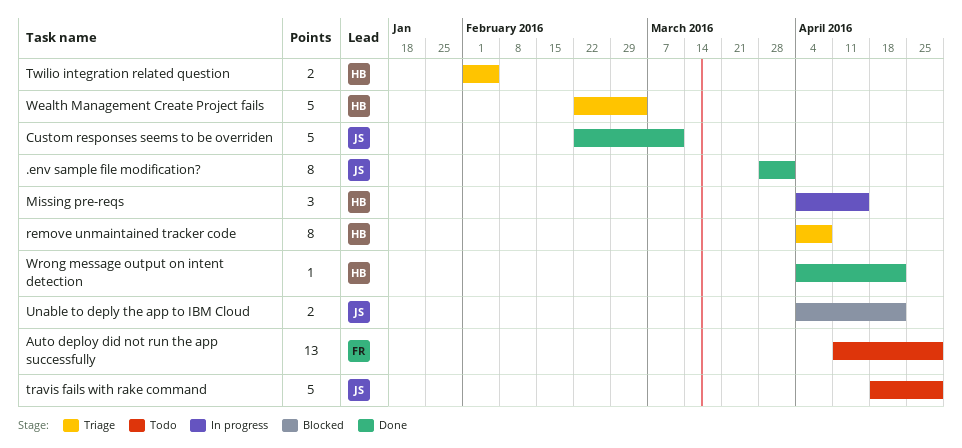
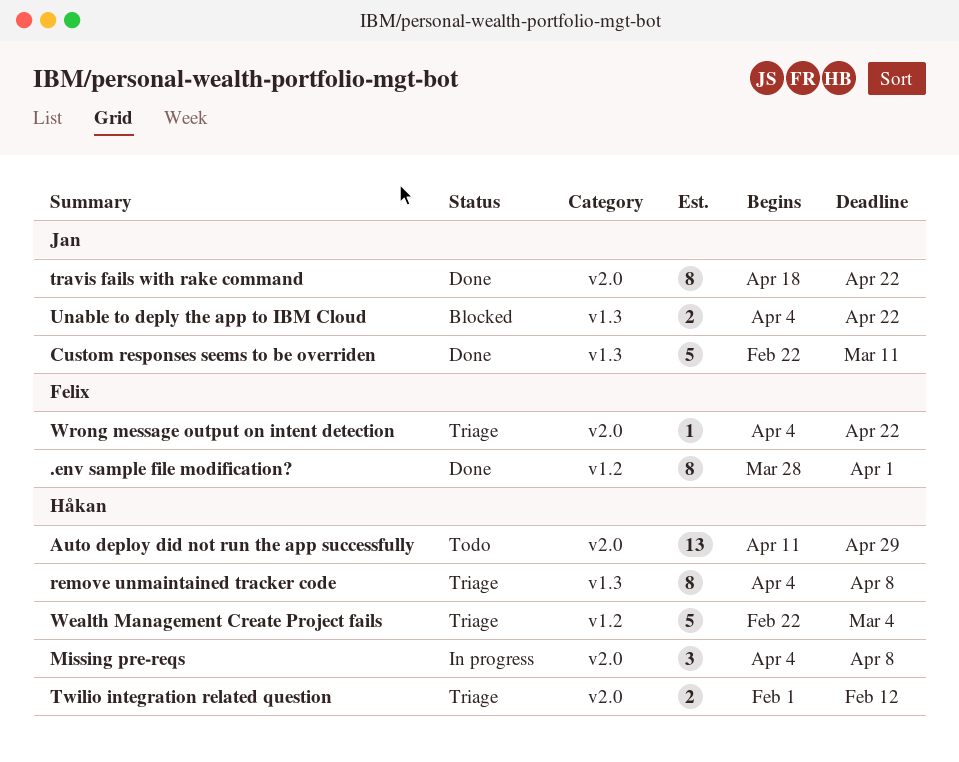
.env sample file modification?, owner: Jan -> Felix
Auto deploy did not run the app successfully, owner: Felix -> Håkan
Missing pre-reqs, due: Apr 15 -> Apr 8
travis fails with rake command, status: Todo -> Done
travis fails with rake command, estimate: 5 -> 8
travis fails with rake command, due: Apr 29 -> Apr 22
Twilio integration related question, due: Feb 5 -> Feb 12
Wrong message output on intent detection, status: Done -> Triage
Wrong message output on intent detection, owner: Håkan -> Felix

